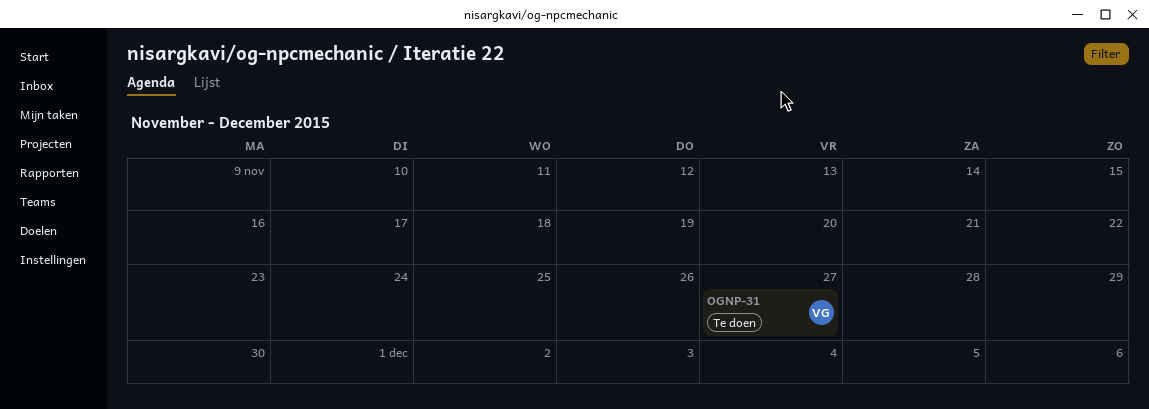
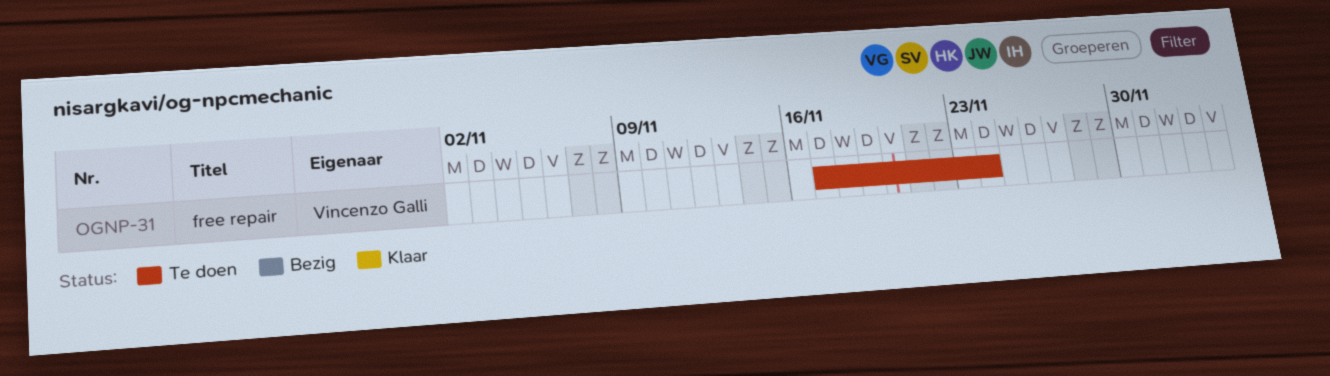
OGNP-31, due: Nov 27 -> Nov 24

